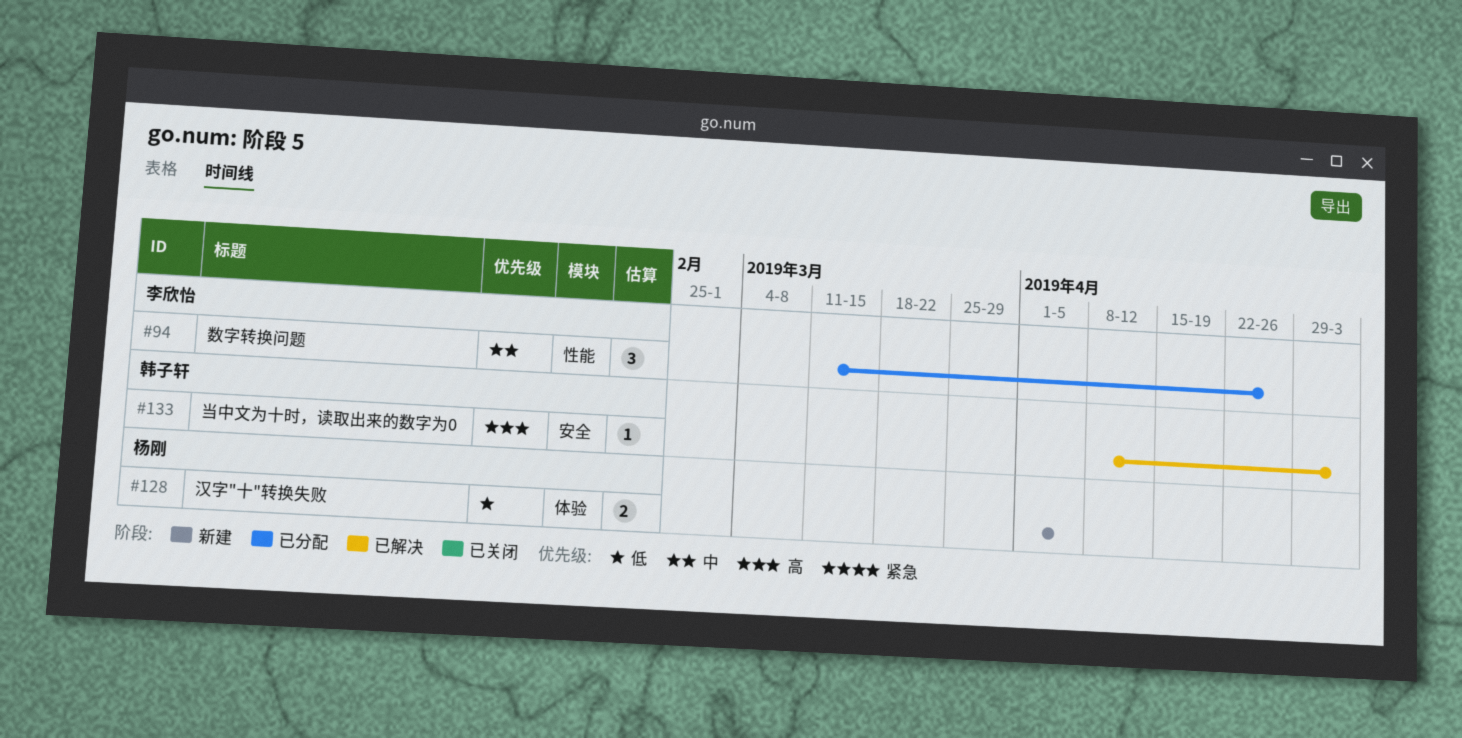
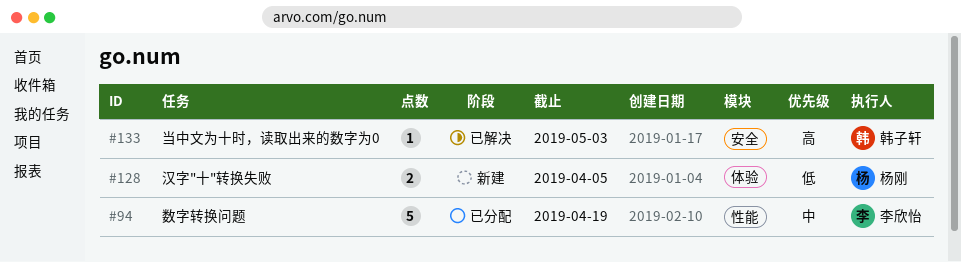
#94, estimate: 3 -> 5
#94, due: Apr 26 -> Apr 19

